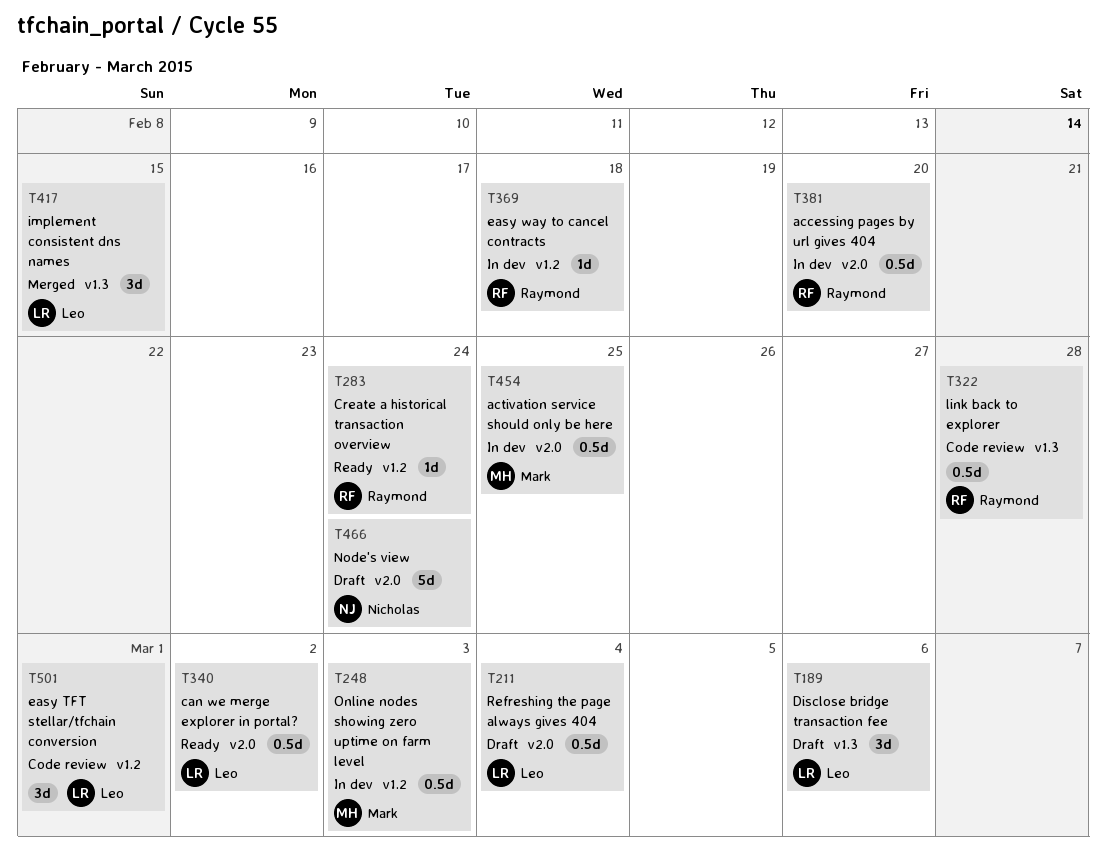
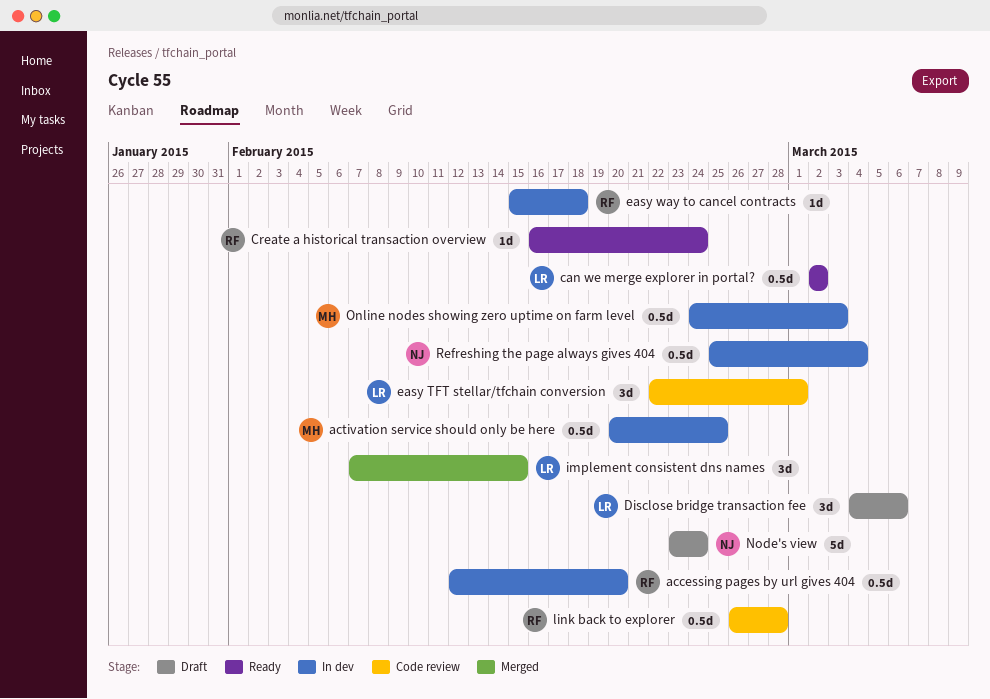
Refreshing the page always gives 404, status: Draft -> In dev
Refreshing the page always gives 404, owner: Leo -> Nicholas

